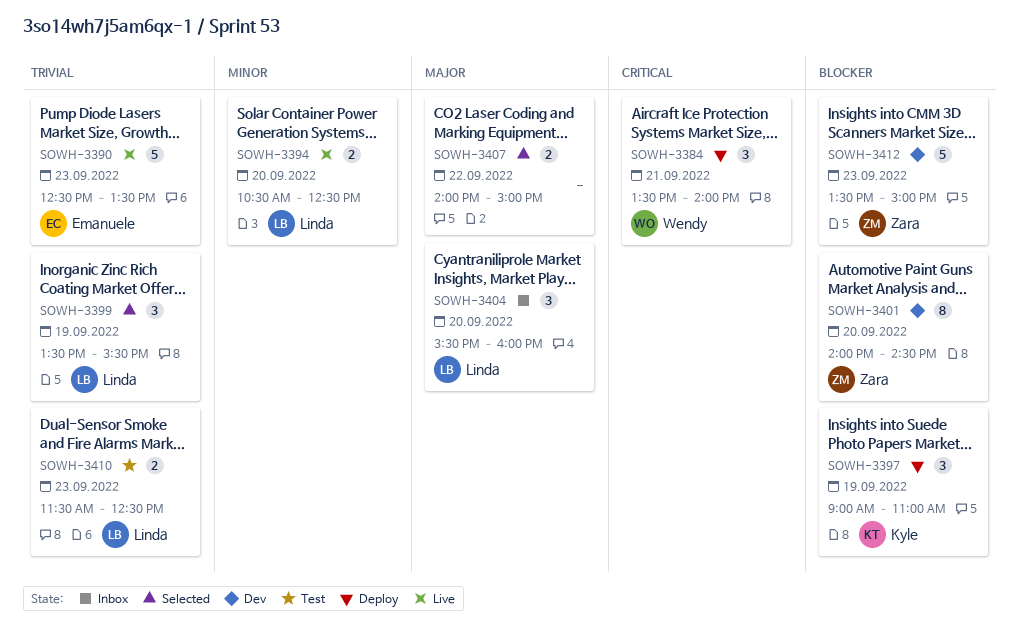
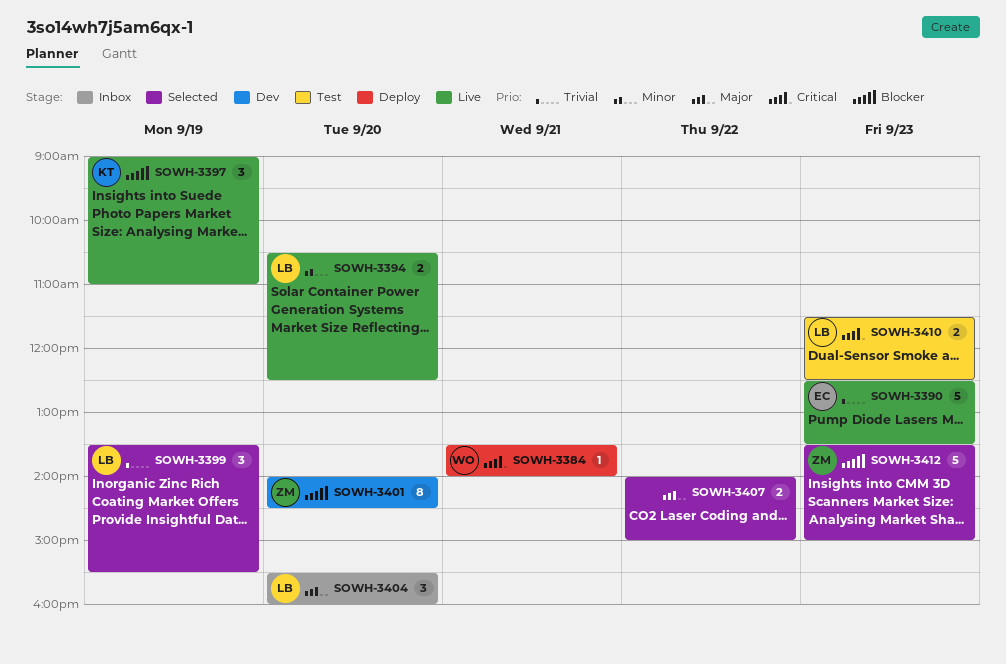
SOWH-3384, estimate: 3 -> 1
SOWH-3397, status: Deploy -> Live
SOWH-3410, priority: Trivial -> Critical
SOWH-3412, status: Dev -> Selected

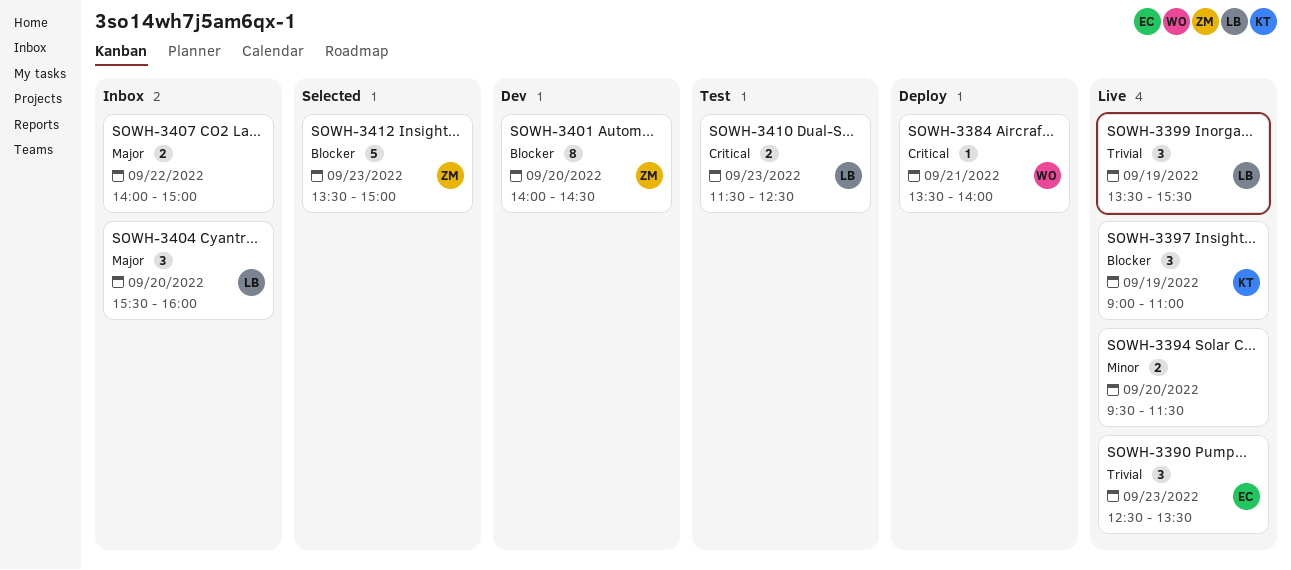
SOWH-3390, estimate: 5 -> 3
SOWH-3394, owner: LB -> none
SOWH-3394, begins: 10:30 -> 09:30
SOWH-3394, ends: 12:30 -> 11:30
SOWH-3399, status: Selected -> Live
SOWH-3407, status: Selected -> Inbox

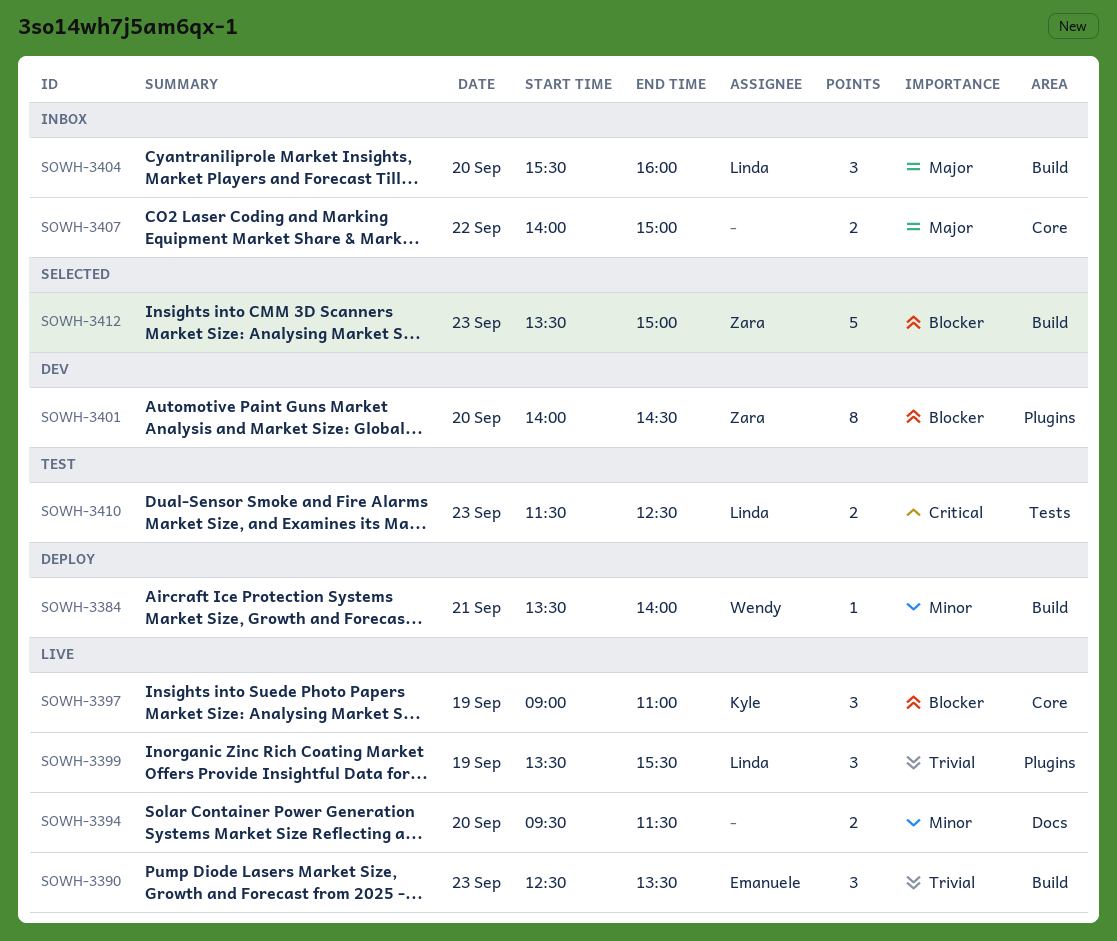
SOWH-3384, priority: Critical -> Minor

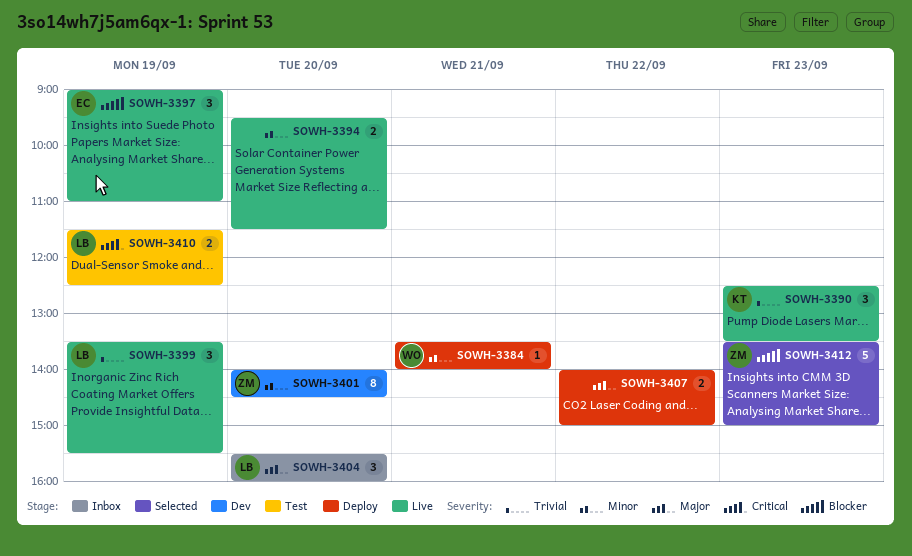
SOWH-3390, owner: Emanuele -> Kyle
SOWH-3397, owner: Kyle -> Emanuele
SOWH-3401, priority: Blocker -> Minor
SOWH-3407, status: Inbox -> Deploy
SOWH-3410, day: Sep 23 -> Sep 19

